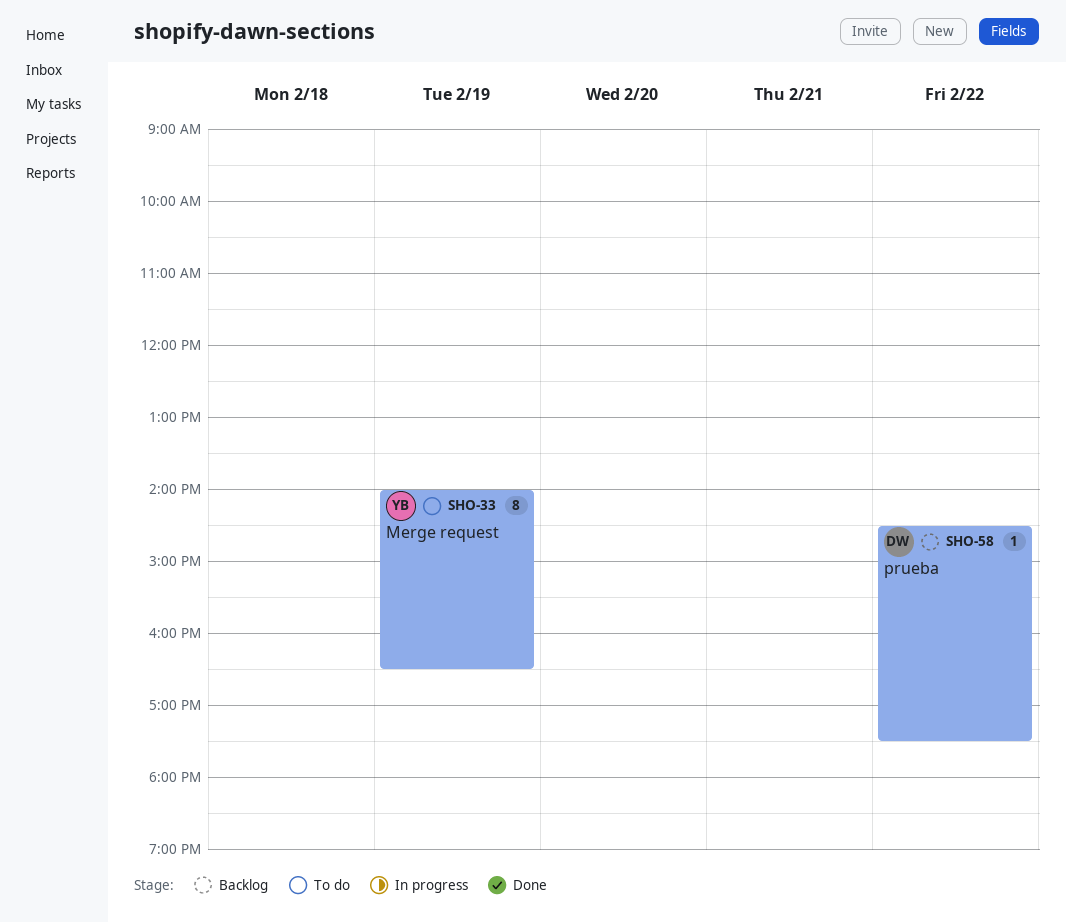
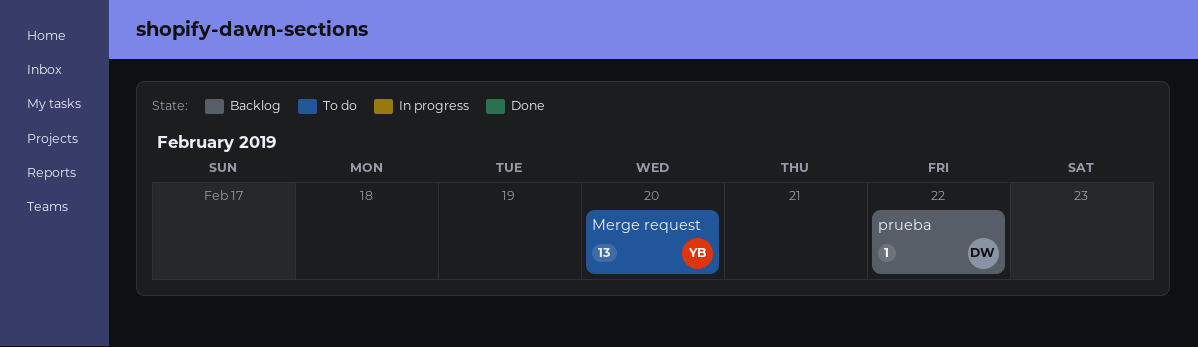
Merge request, estimate: 8 -> 13
Merge request, day: Feb 19 -> Feb 20

